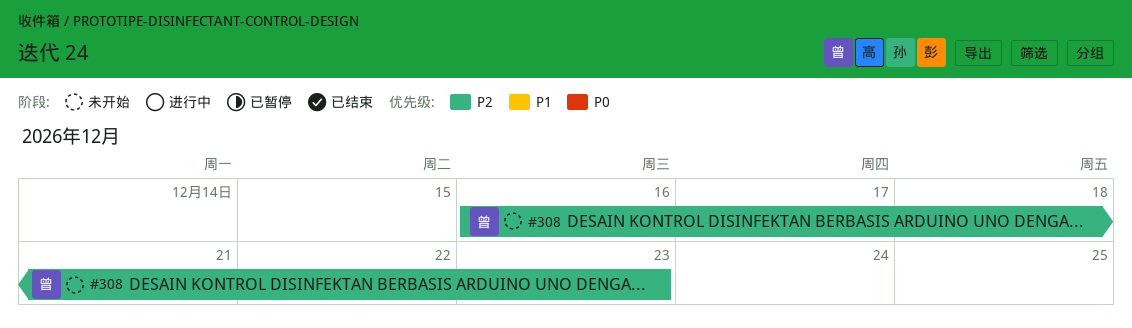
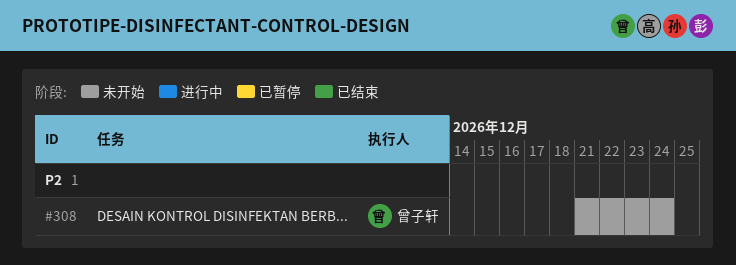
#308, start: Dec 16 -> Dec 21
#308, due: Dec 23 -> Dec 24

